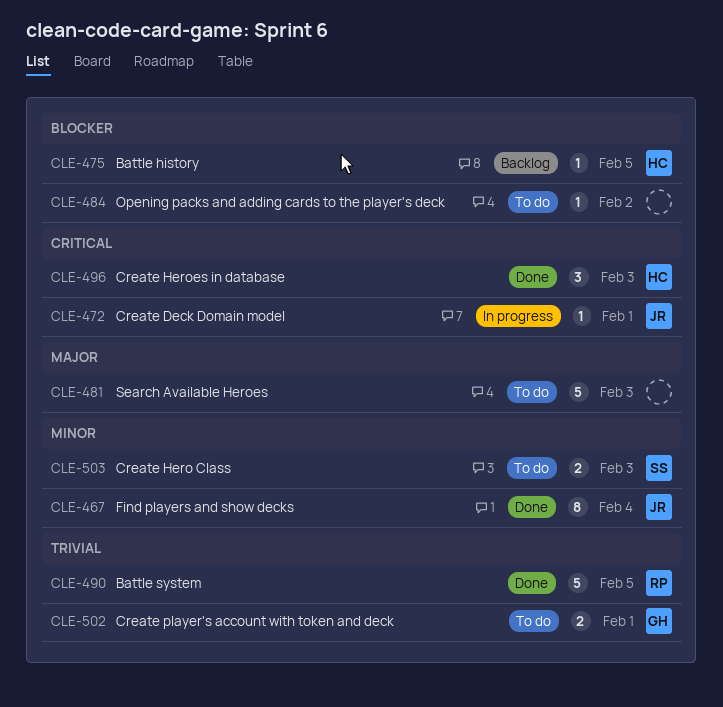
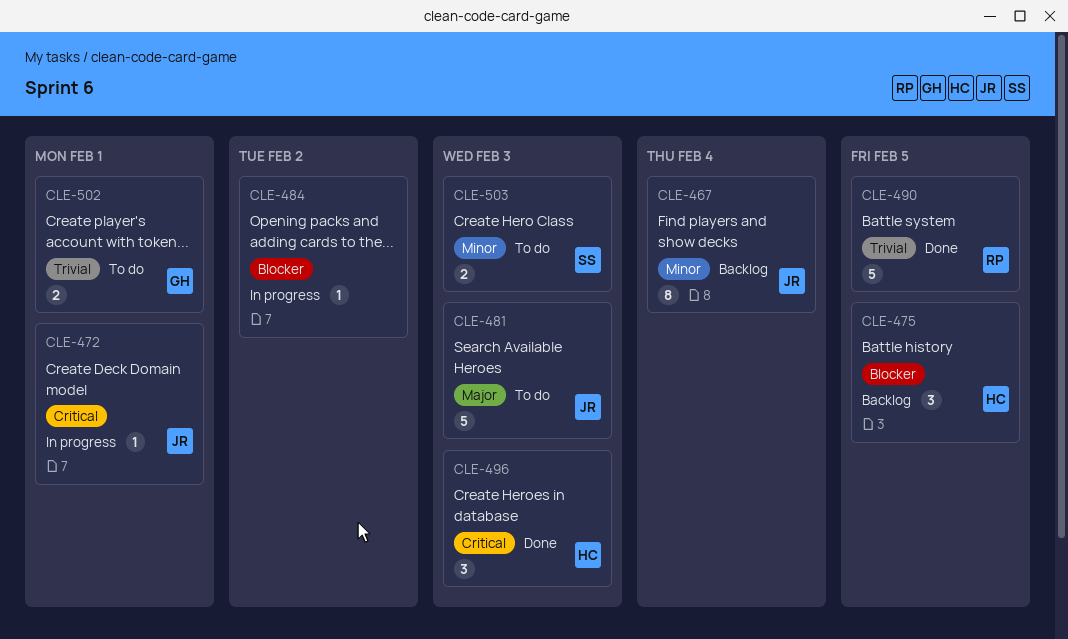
CLE-467, status: Done -> Backlog
CLE-475, estimate: 1 -> 3
CLE-481, owner: none -> JR
CLE-484, status: To do -> In progress

